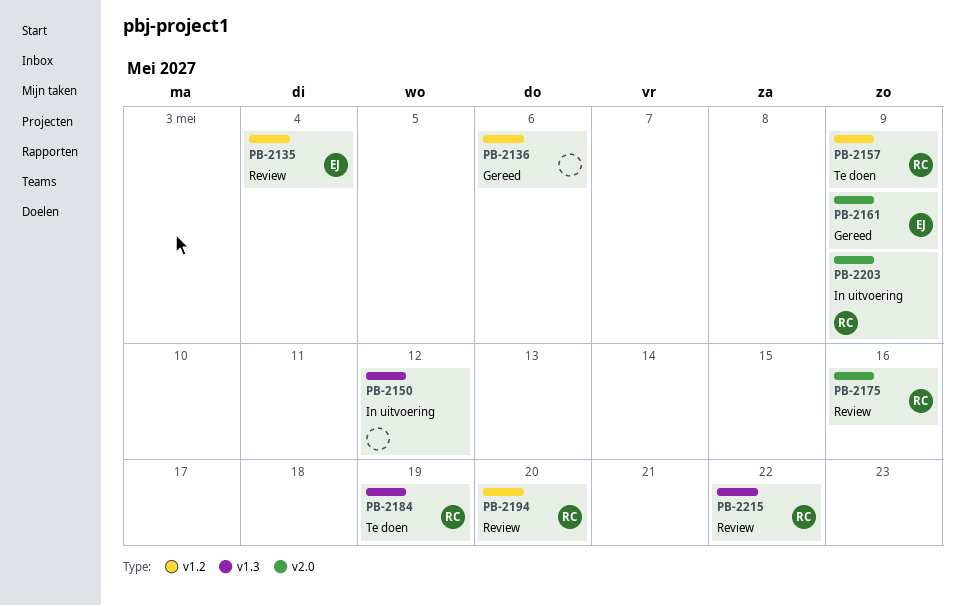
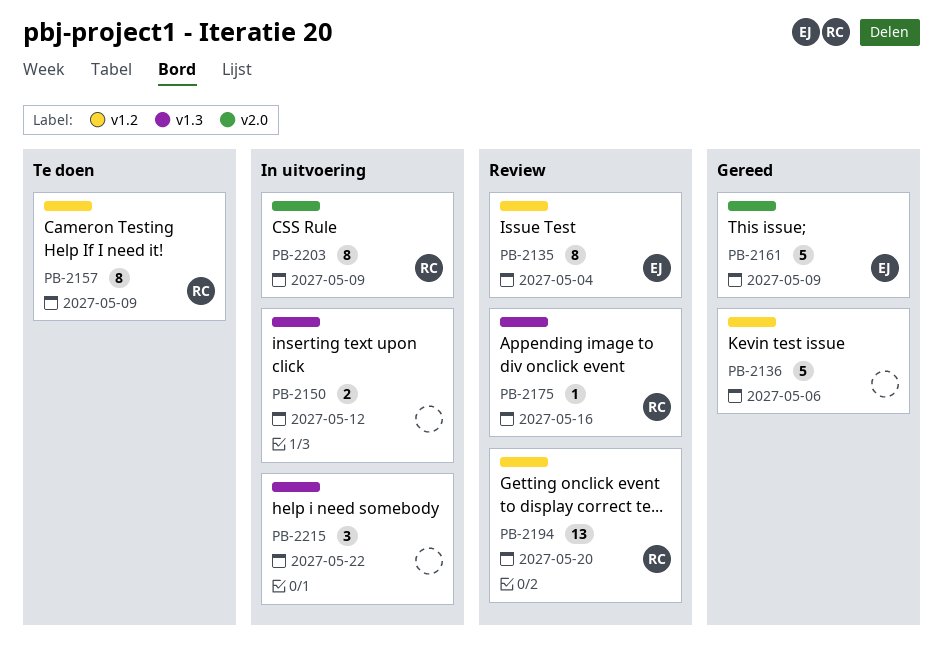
PB-2175, label: v2.0 -> v1.3
PB-2184: present -> none
PB-2215, status: Review -> In uitvoering
PB-2215, owner: RC -> none

